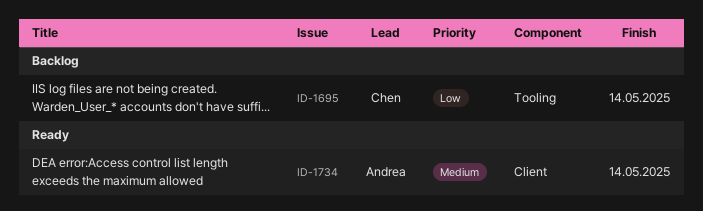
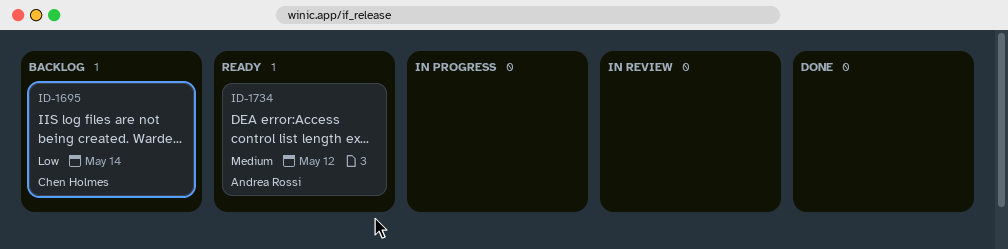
ID-1734, due: May 14 -> May 12

